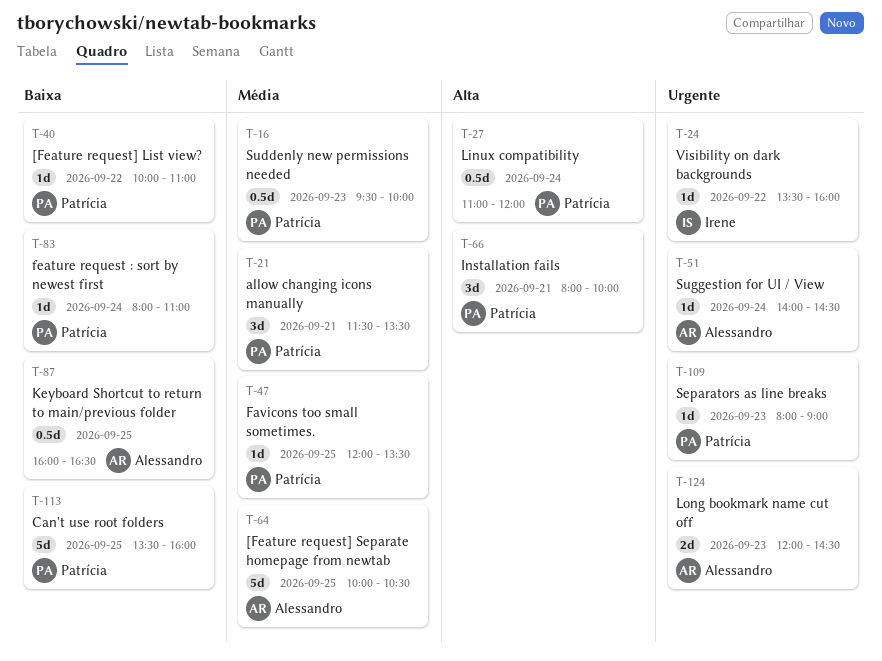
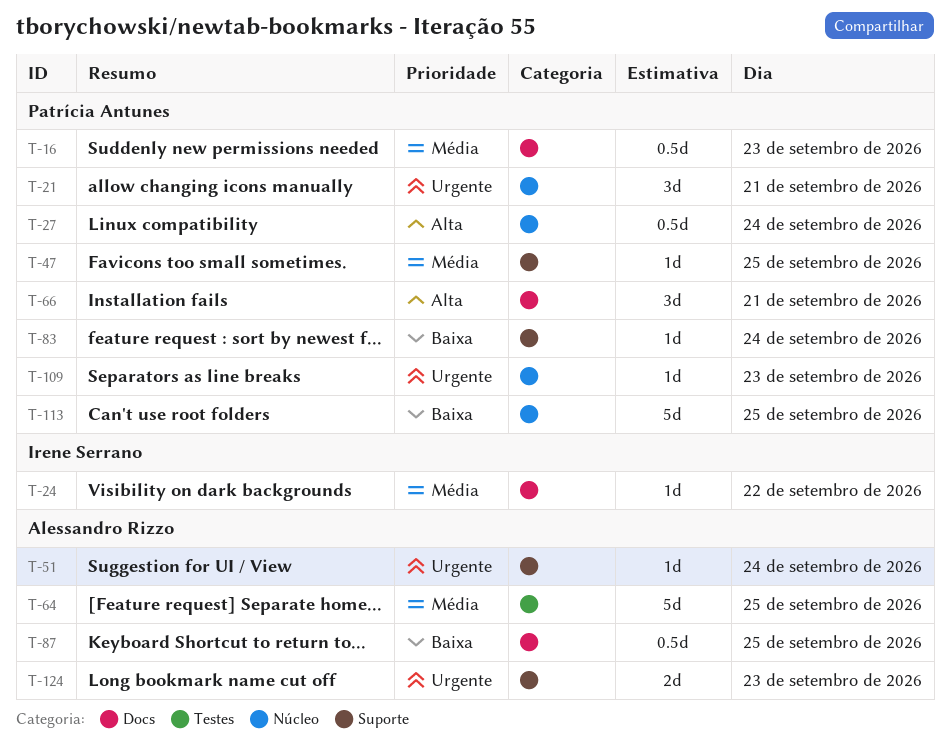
T-21, priority: Média -> Urgente
T-24, priority: Urgente -> Média
T-40: present -> none

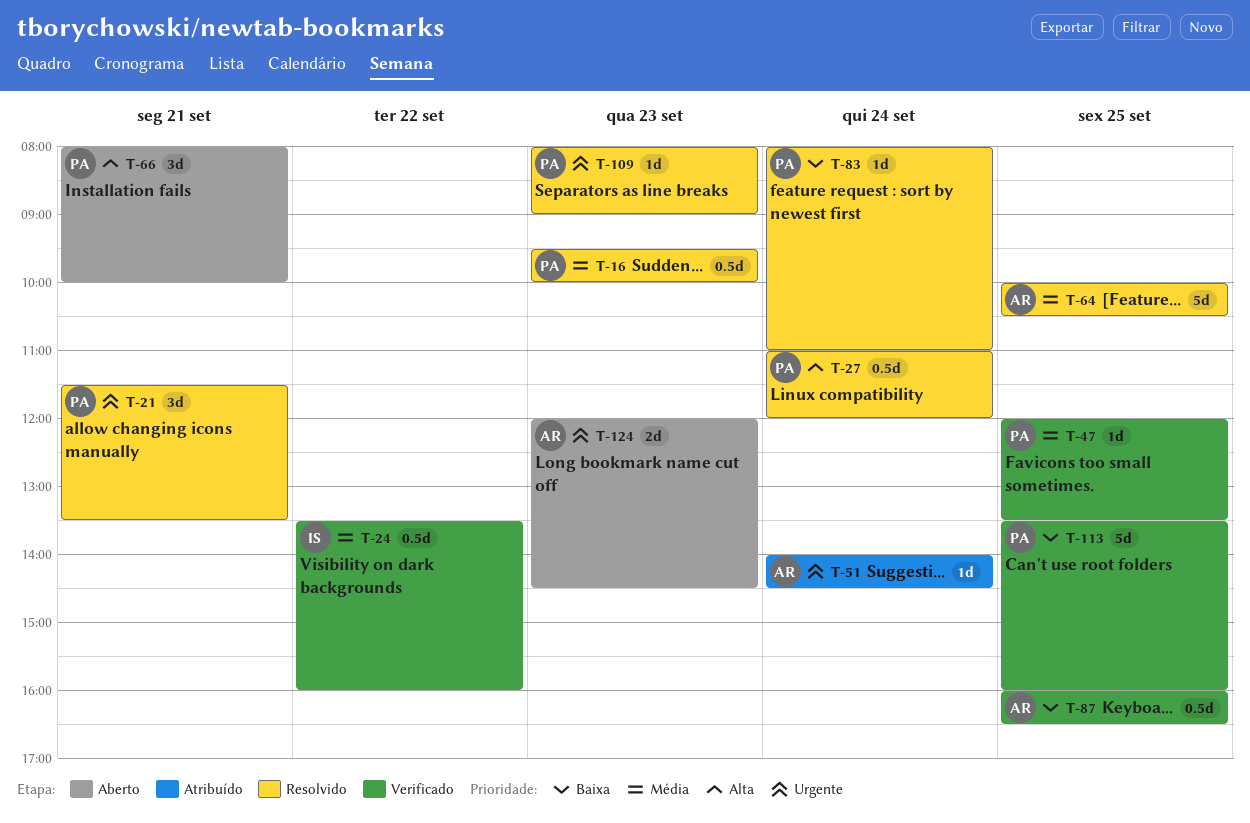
T-24, estimate: 1d -> 0.5d

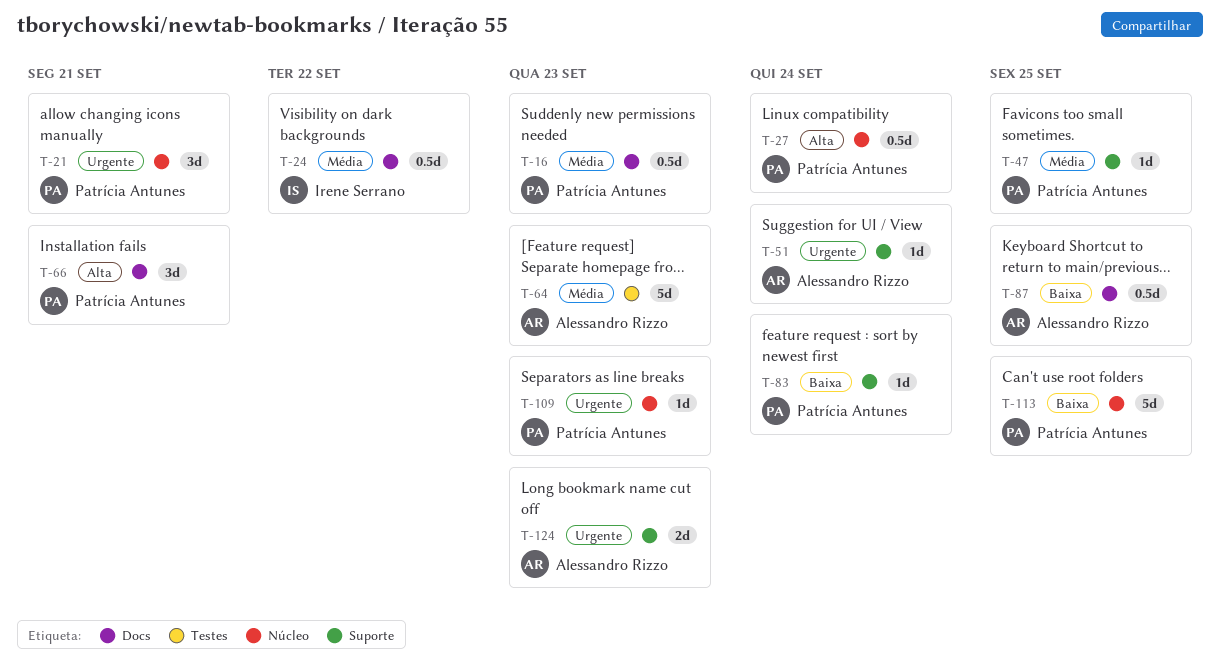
T-64, day: Sep 25 -> Sep 23

